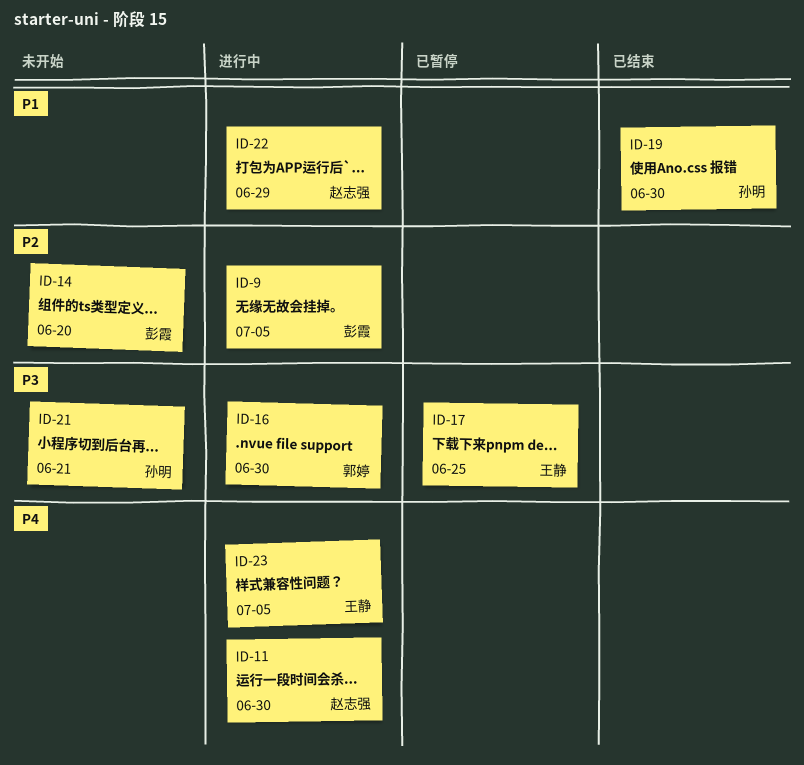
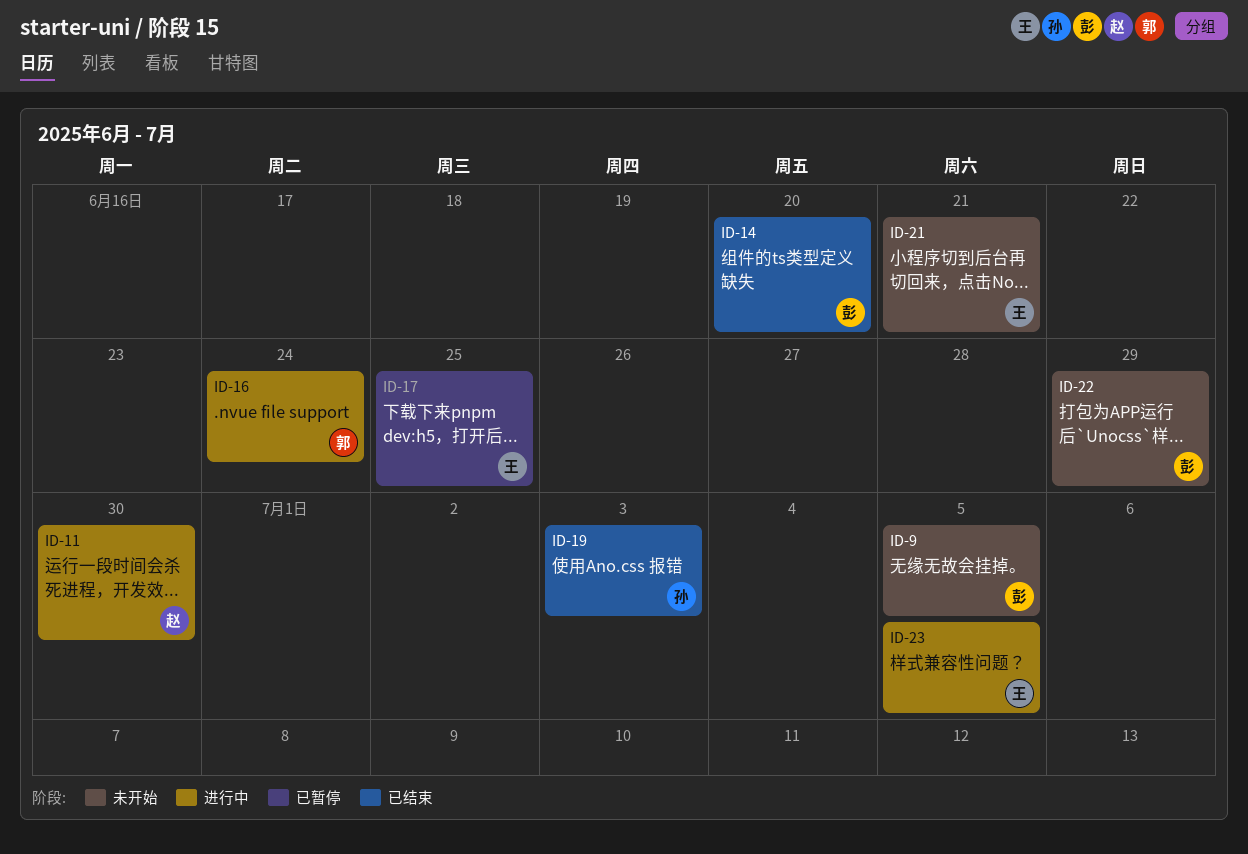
ID-9, status: 进行中 -> 未开始
ID-14, status: 未开始 -> 已结束
ID-16, due: Jun 30 -> Jun 24
ID-19, due: Jun 30 -> Jul 3
ID-21, owner: 孙明 -> 王静
ID-22, status: 进行中 -> 未开始
ID-22, owner: 赵志强 -> 彭霞

